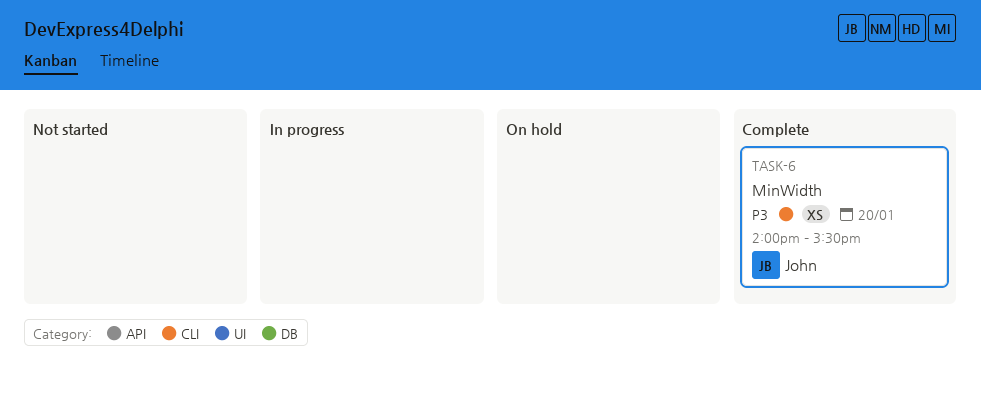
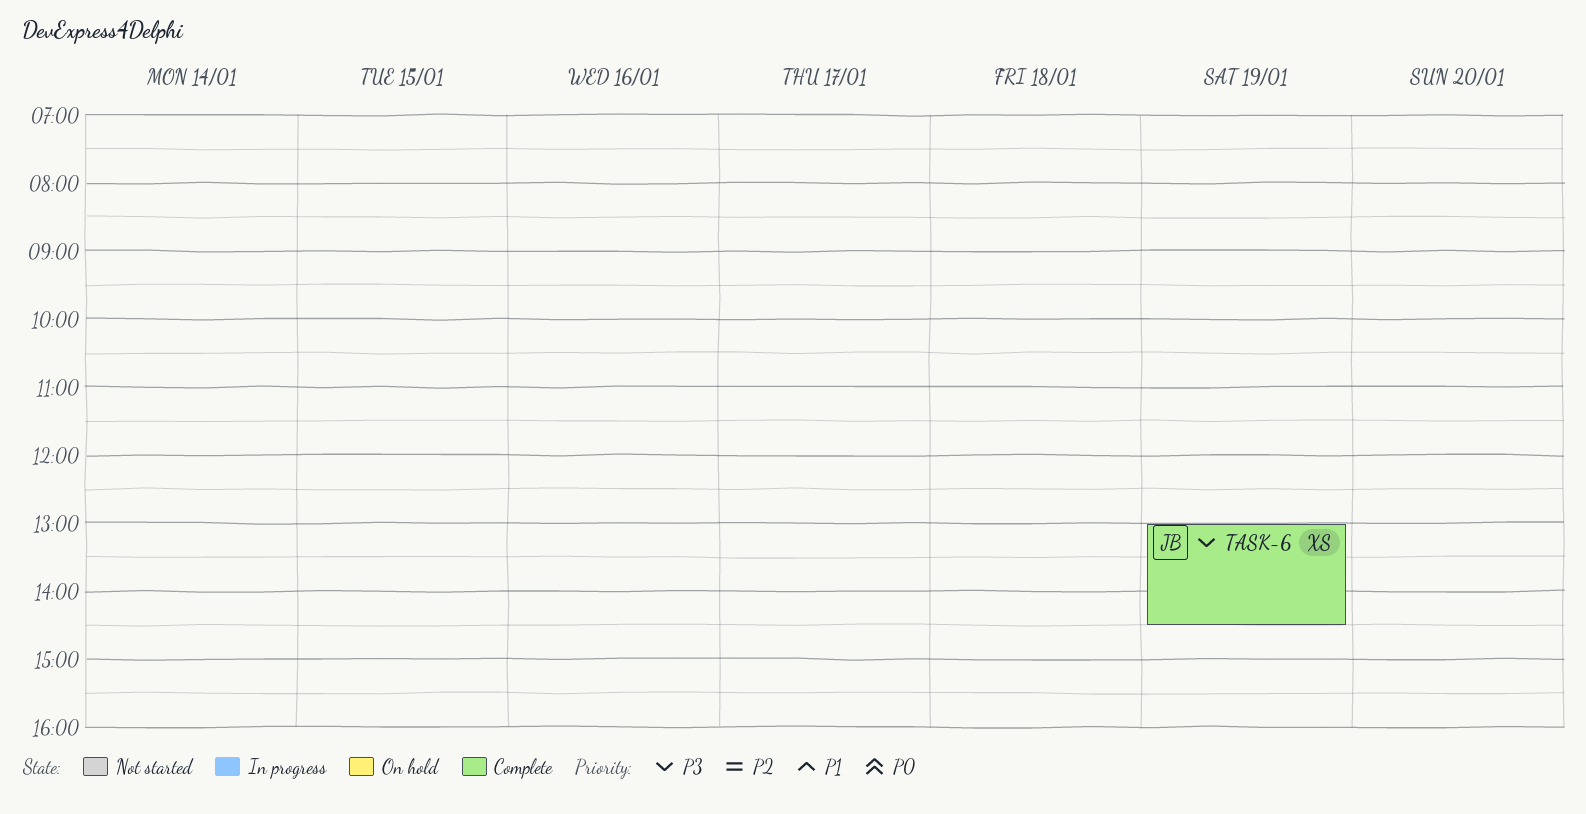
TASK-6, day: Jan 20 -> Jan 19
TASK-6, begins: 14:00 -> 13:00
TASK-6, ends: 15:30 -> 14:30

